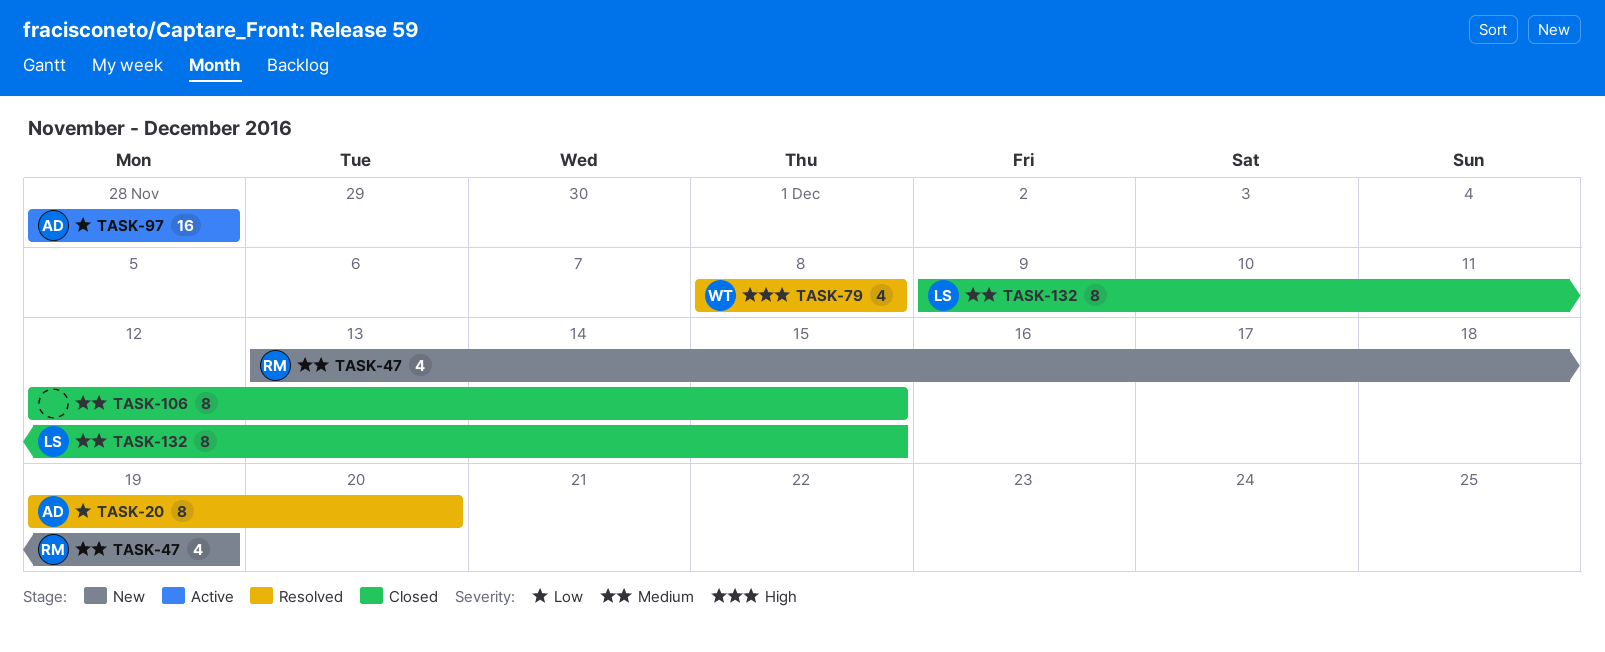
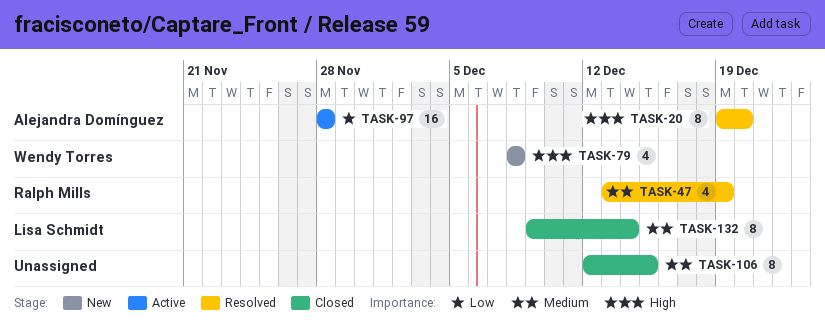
TASK-20, priority: Low -> High
TASK-47, status: New -> Resolved
TASK-79, status: Resolved -> New
TASK-132, due: Dec 15 -> Dec 14

